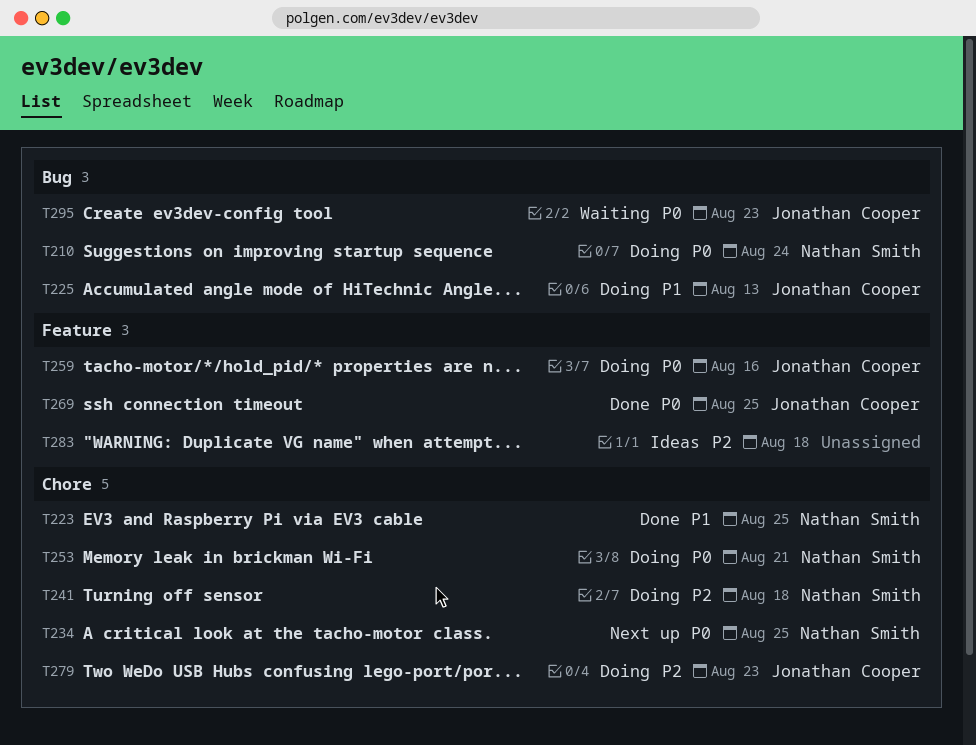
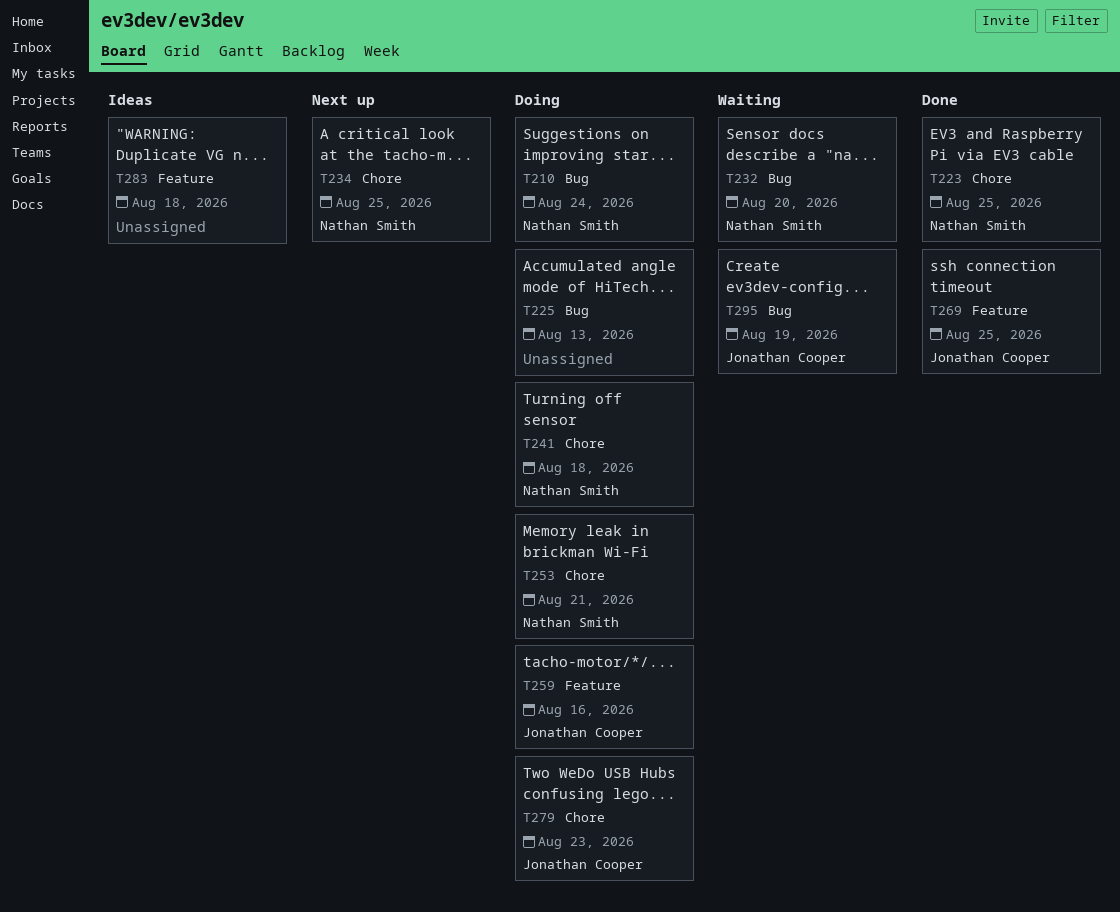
T225, owner: Jonathan Cooper -> none
T232: none -> present
T295, due: Aug 23 -> Aug 19

